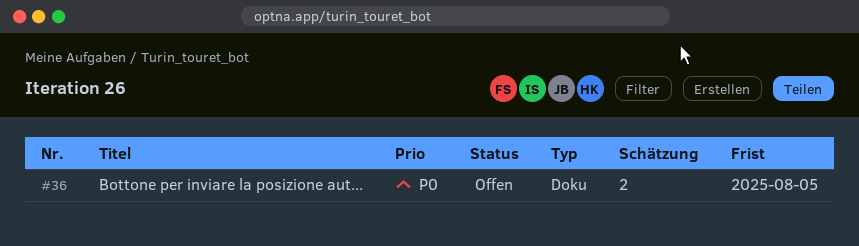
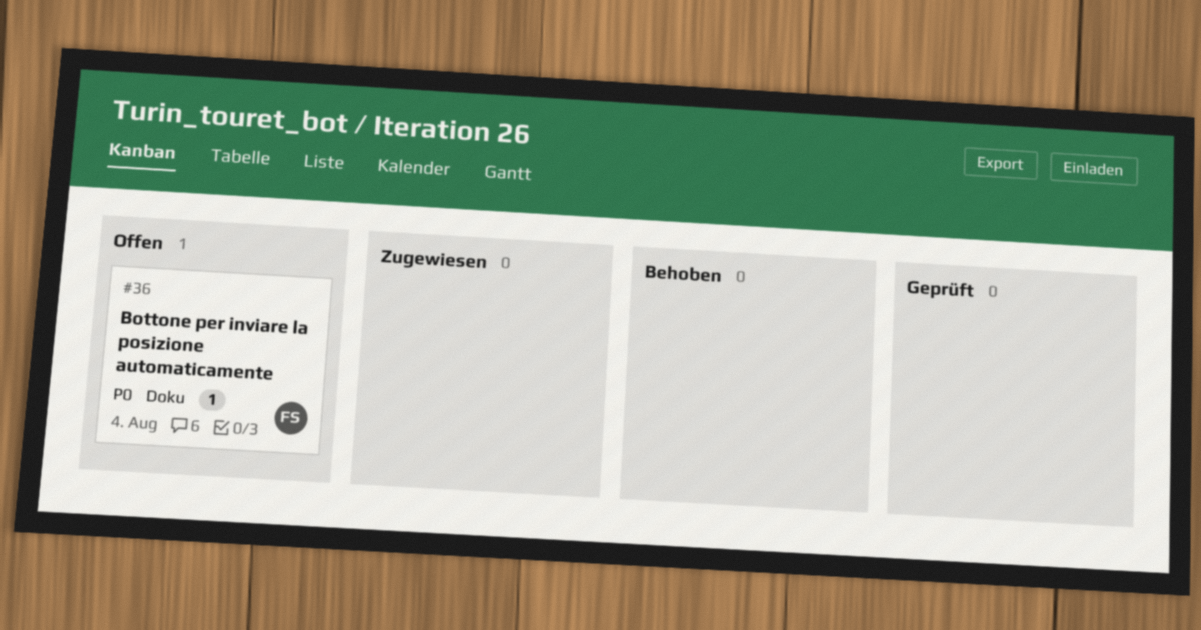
#36, estimate: 2 -> 1
#36, due: Aug 5 -> Aug 4

